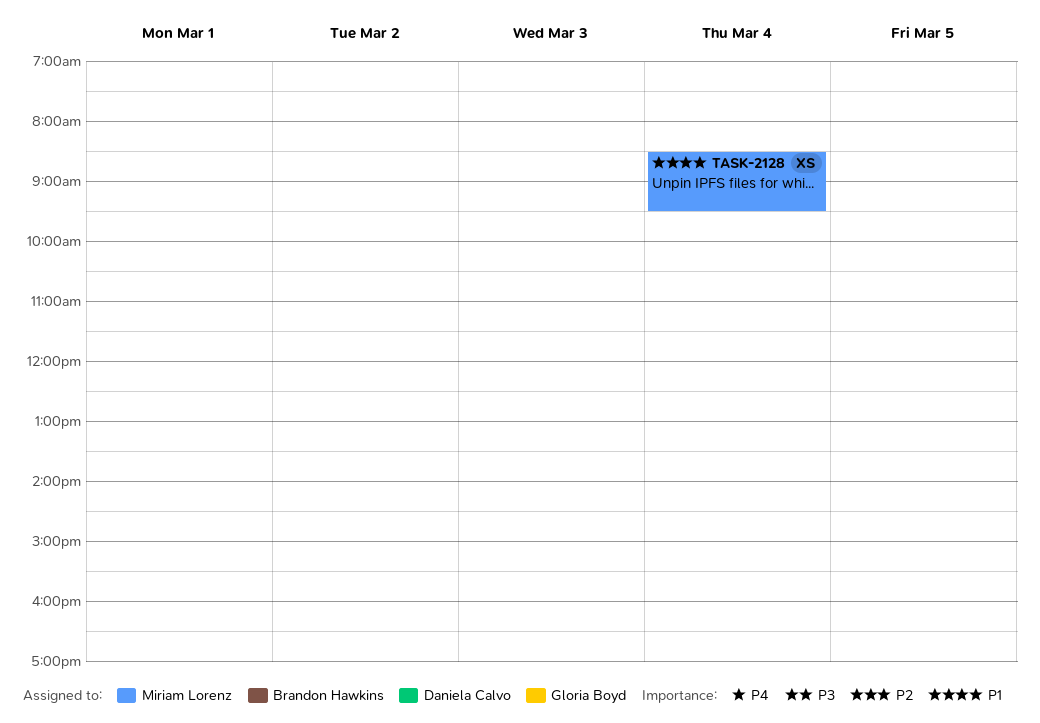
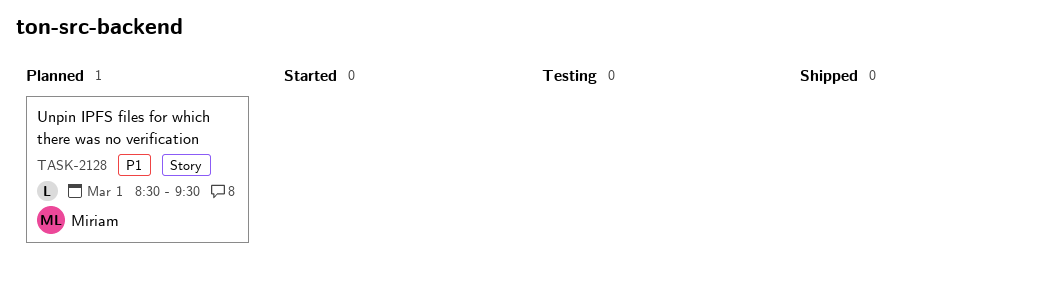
TASK-2128, estimate: XS -> L
TASK-2128, day: Mar 4 -> Mar 1

